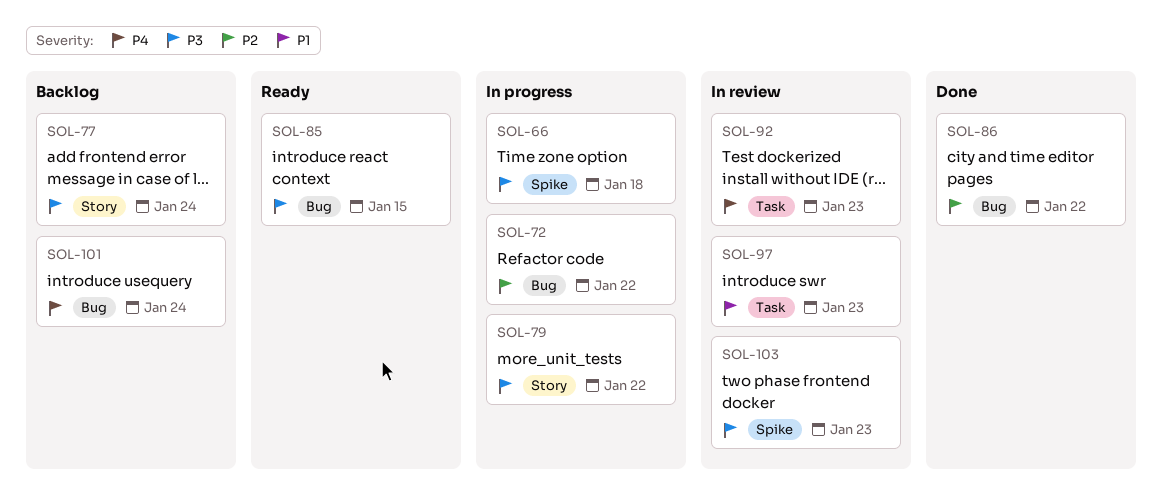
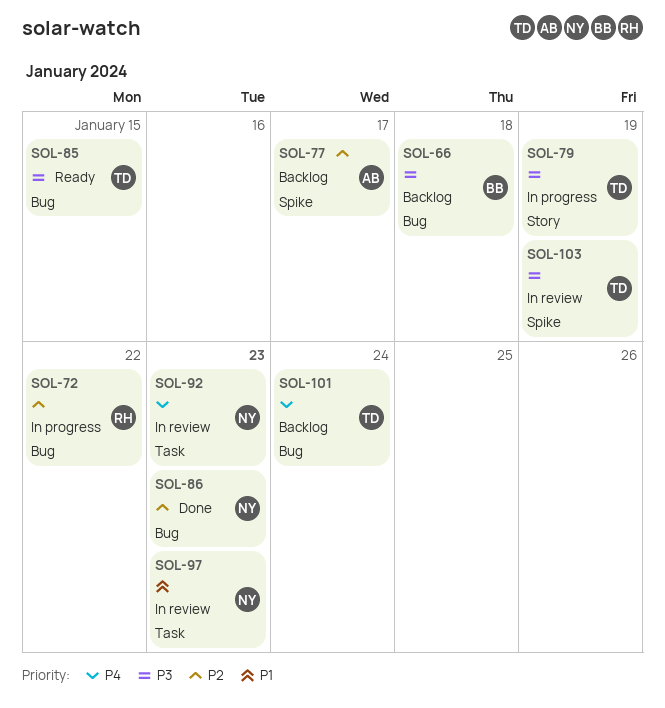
SOL-66, status: In progress -> Backlog
SOL-66, label: Spike -> Bug
SOL-77, priority: P3 -> P2
SOL-77, label: Story -> Spike
SOL-77, due: Jan 24 -> Jan 17
SOL-79, due: Jan 22 -> Jan 19
SOL-86, due: Jan 22 -> Jan 23
SOL-103, due: Jan 23 -> Jan 19

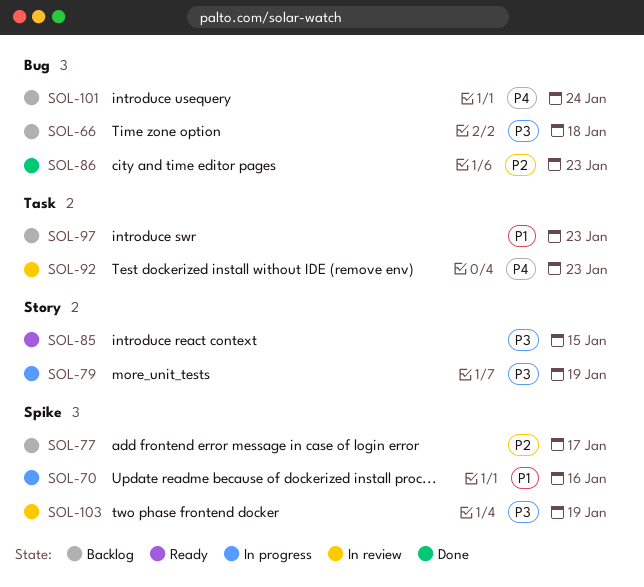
SOL-70: none -> present
SOL-72: present -> none
SOL-85, label: Bug -> Story
SOL-97, status: In review -> Backlog

